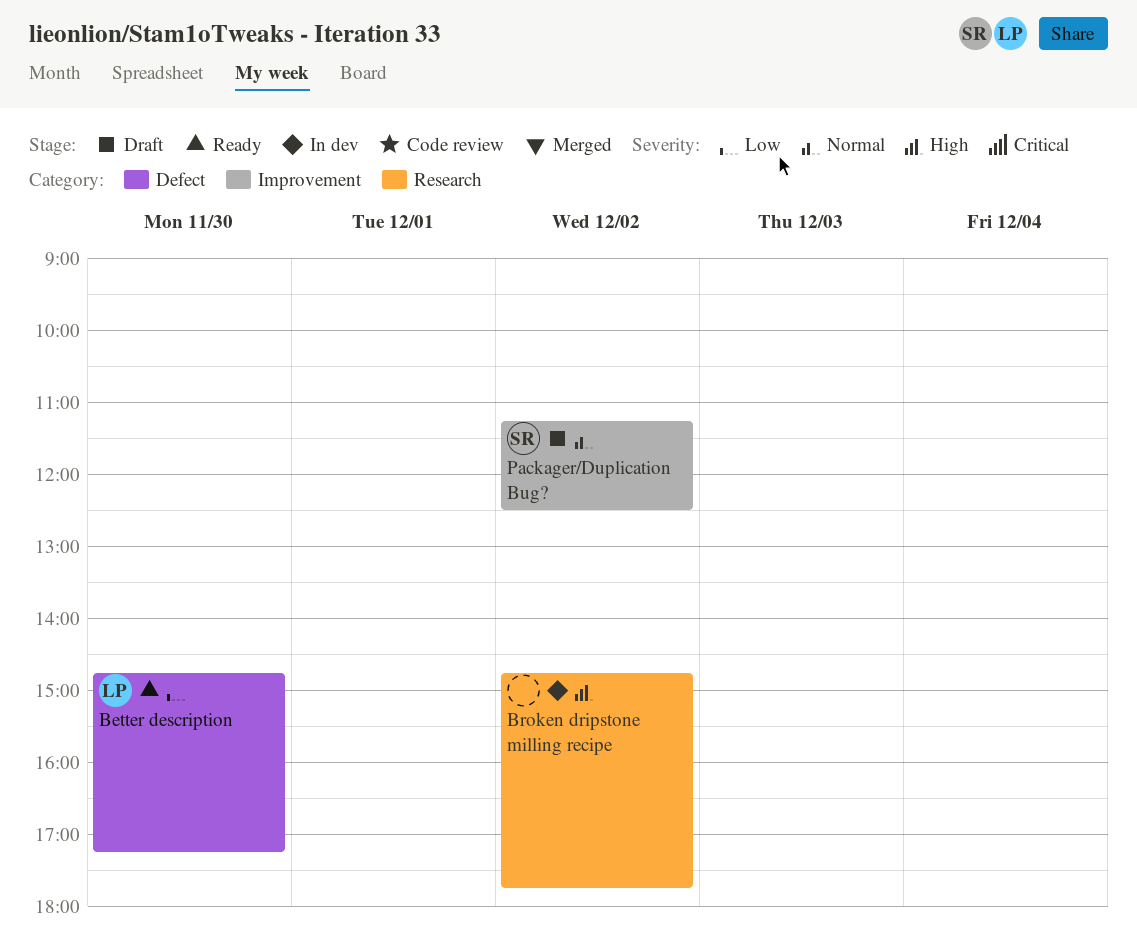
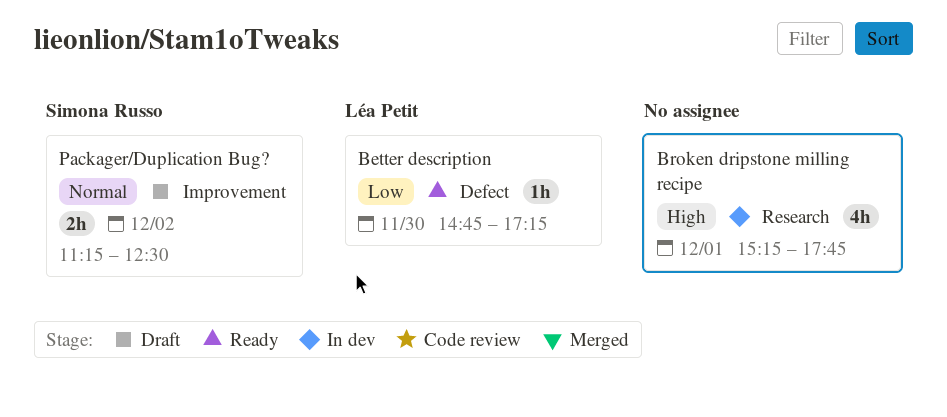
Broken dripstone milling recipe, day: Dec 2 -> Dec 1
Broken dripstone milling recipe, begins: 14:45 -> 15:15

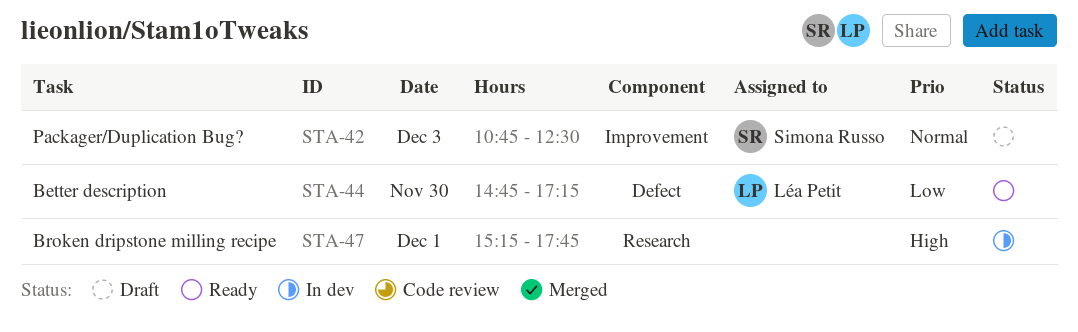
Packager/Duplication Bug?, day: Dec 2 -> Dec 3
Packager/Duplication Bug?, begins: 11:15 -> 10:45

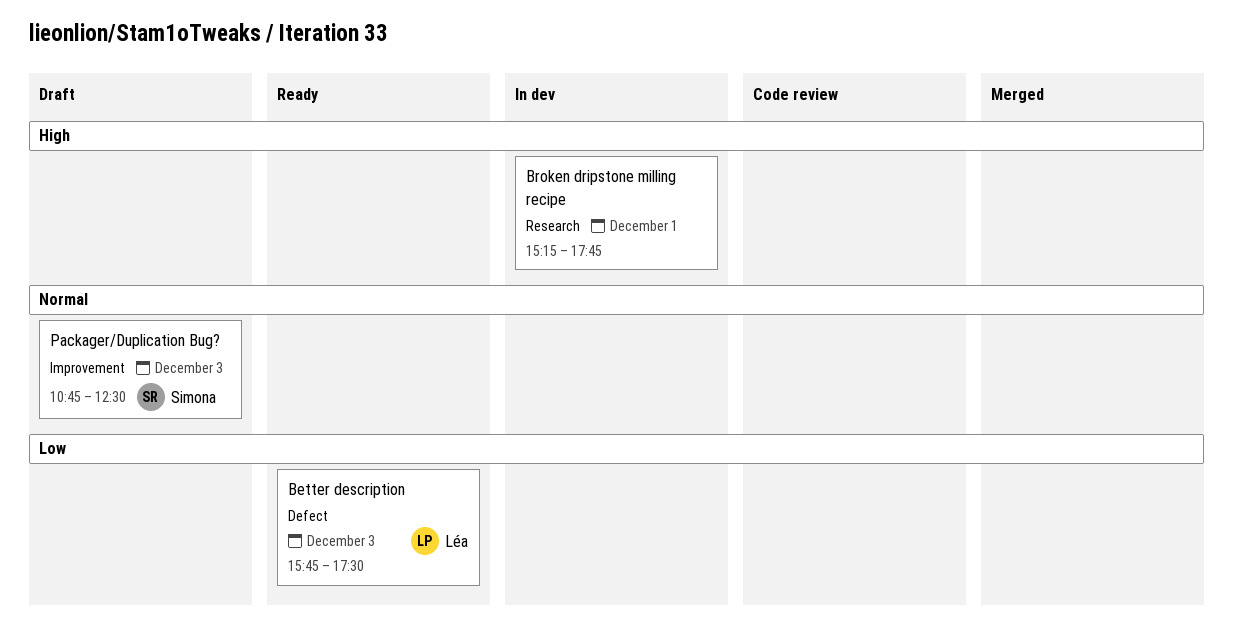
Better description, day: Nov 30 -> Dec 3
Better description, begins: 14:45 -> 15:45
Better description, ends: 17:15 -> 17:30

